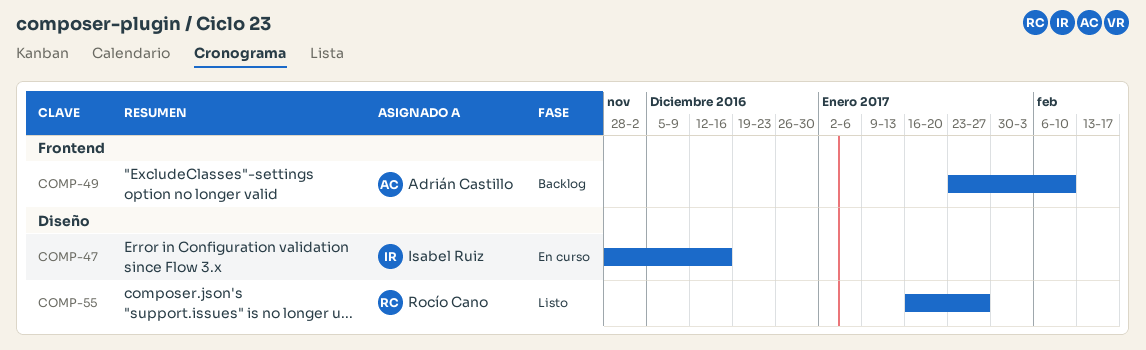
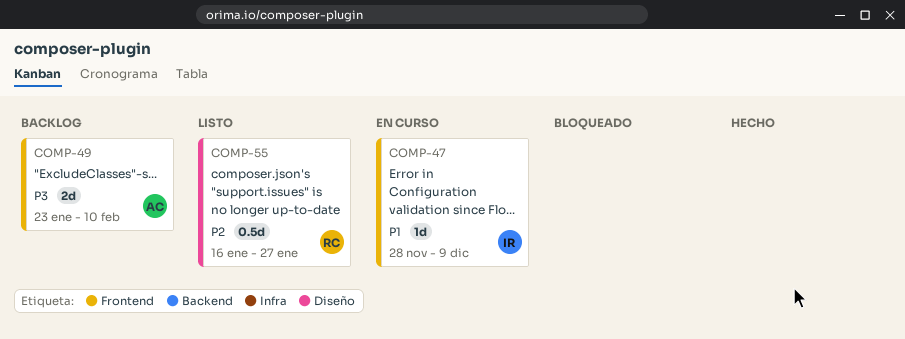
COMP-47, label: Diseño -> Frontend
COMP-47, due: Dec 16 -> Dec 9

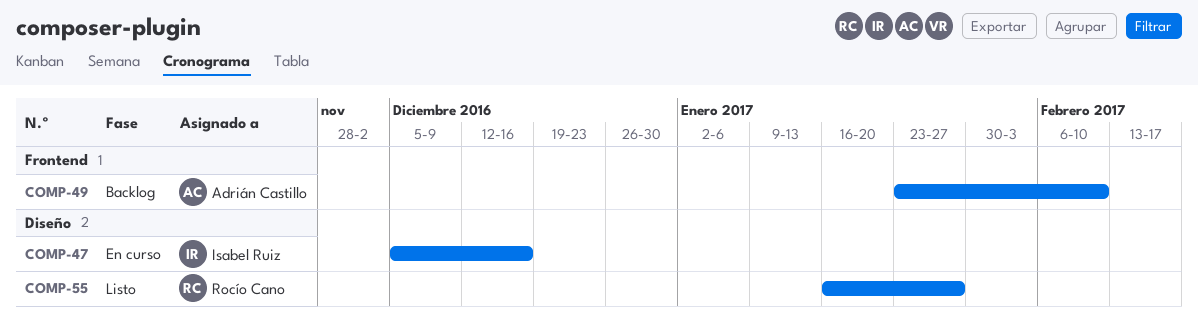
COMP-47, label: Frontend -> Diseño
COMP-47, start: Nov 28 -> Dec 5
COMP-47, due: Dec 9 -> Dec 16

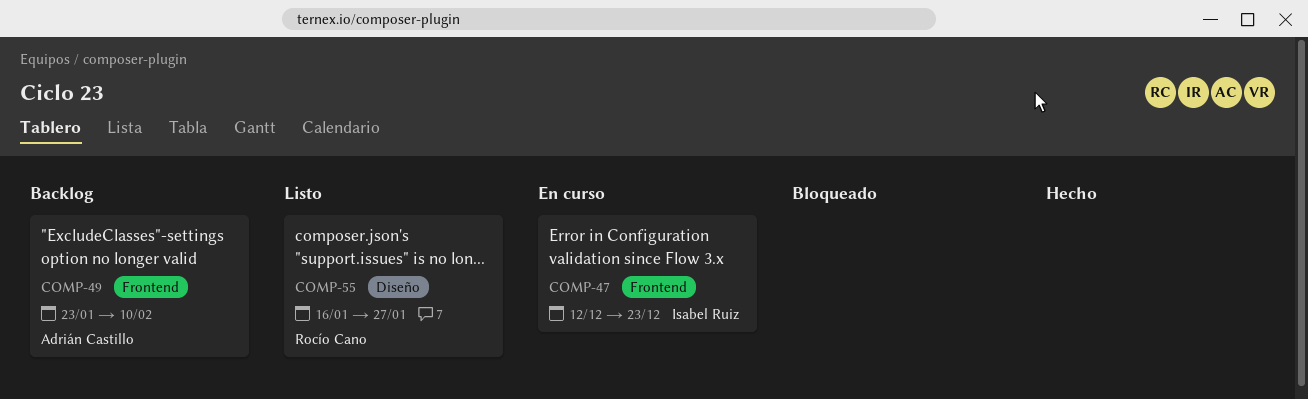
COMP-47, label: Diseño -> Frontend
COMP-47, start: Dec 5 -> Dec 12
COMP-47, due: Dec 16 -> Dec 23

